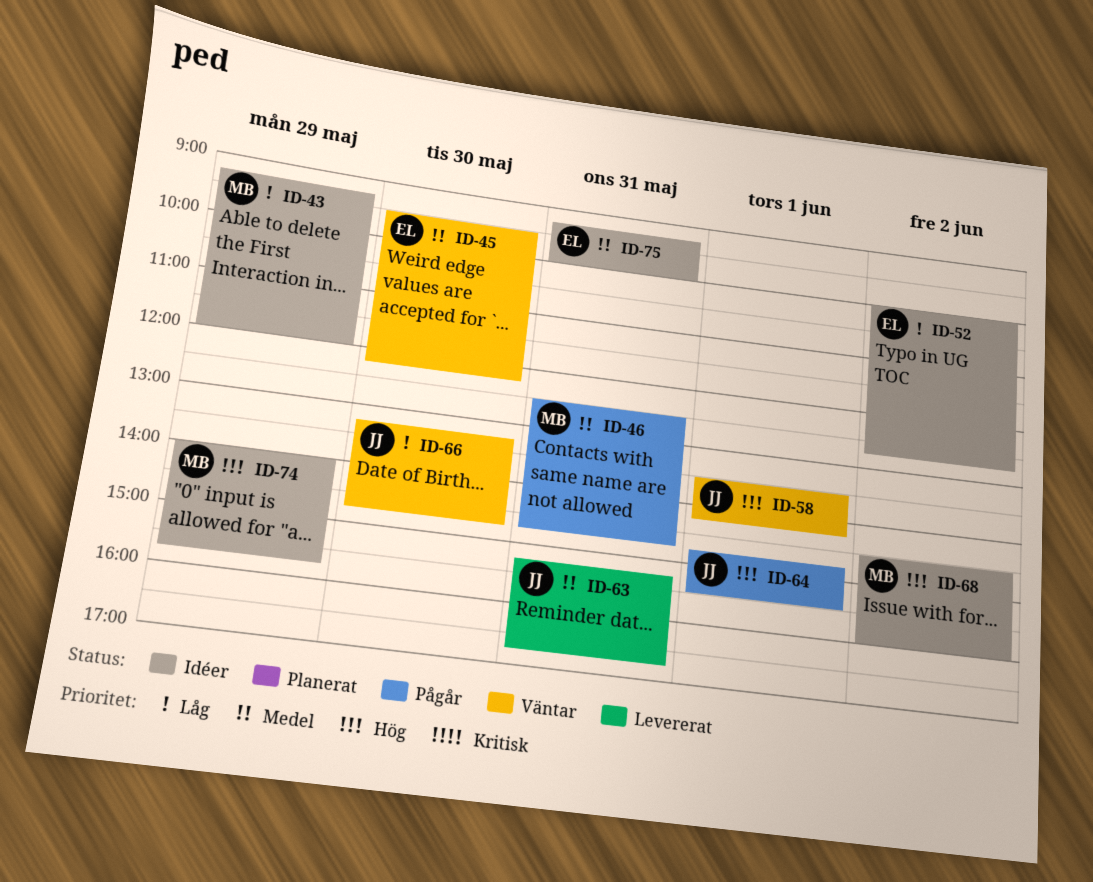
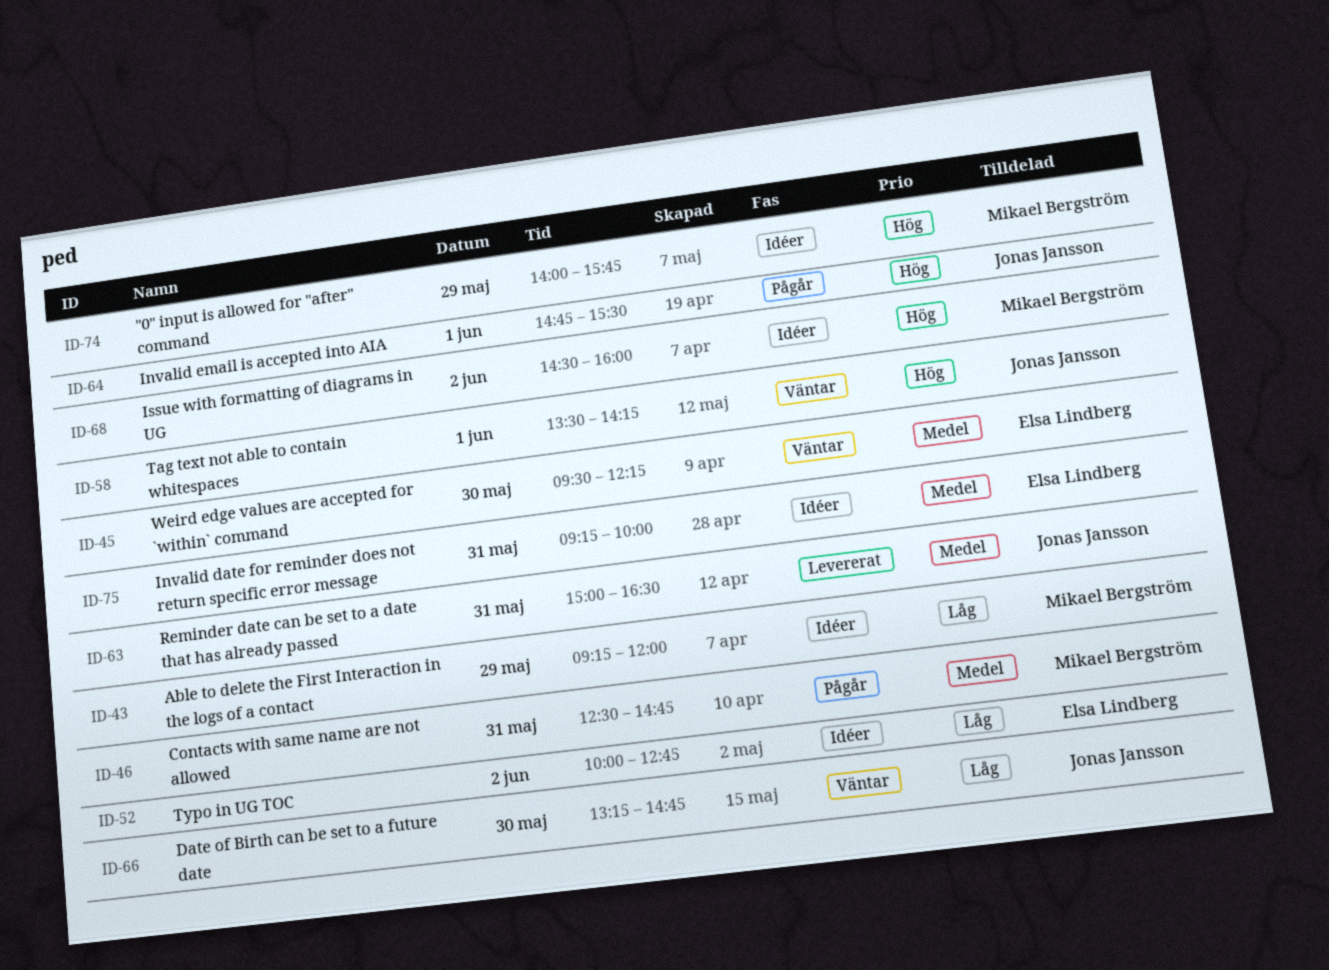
ID-63, begins: 15:15 -> 15:00
ID-63, ends: 16:45 -> 16:30

